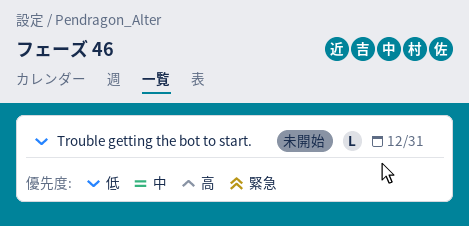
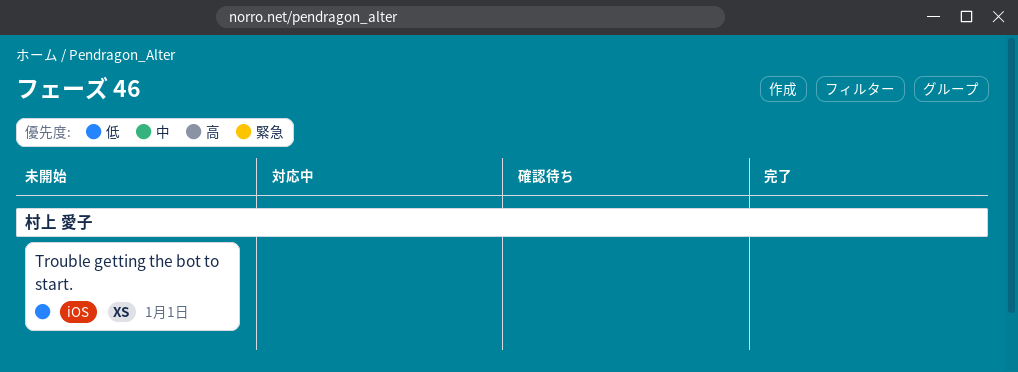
Trouble getting the bot to start., estimate: L -> XS
Trouble getting the bot to start., due: Dec 31 -> Jan 1

